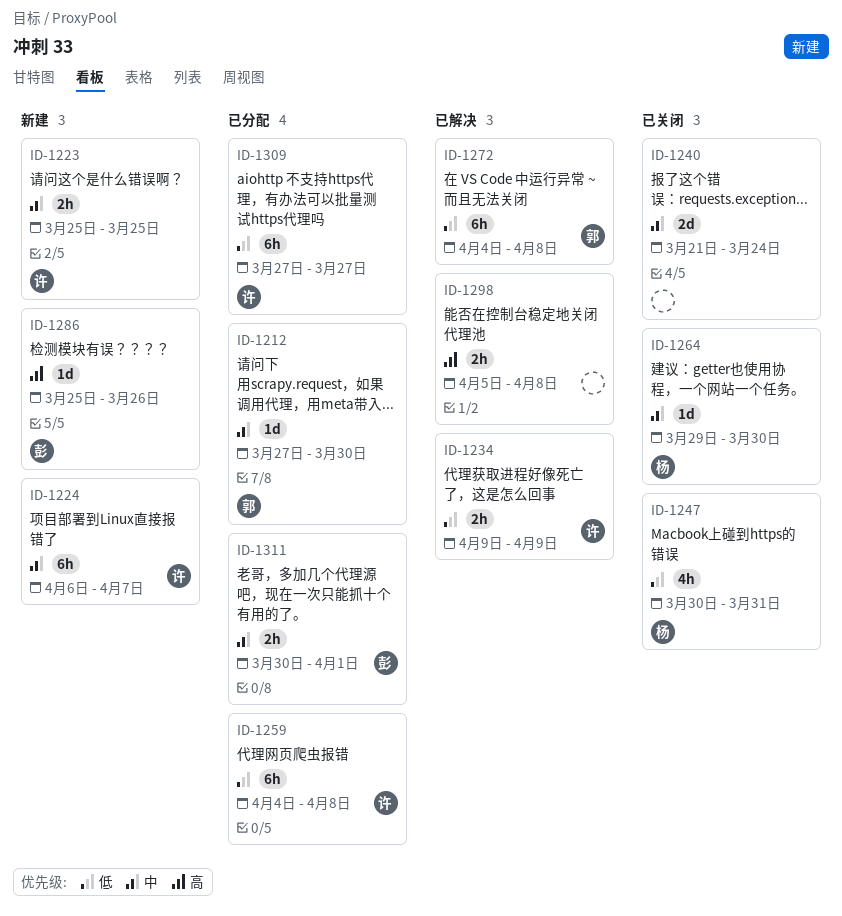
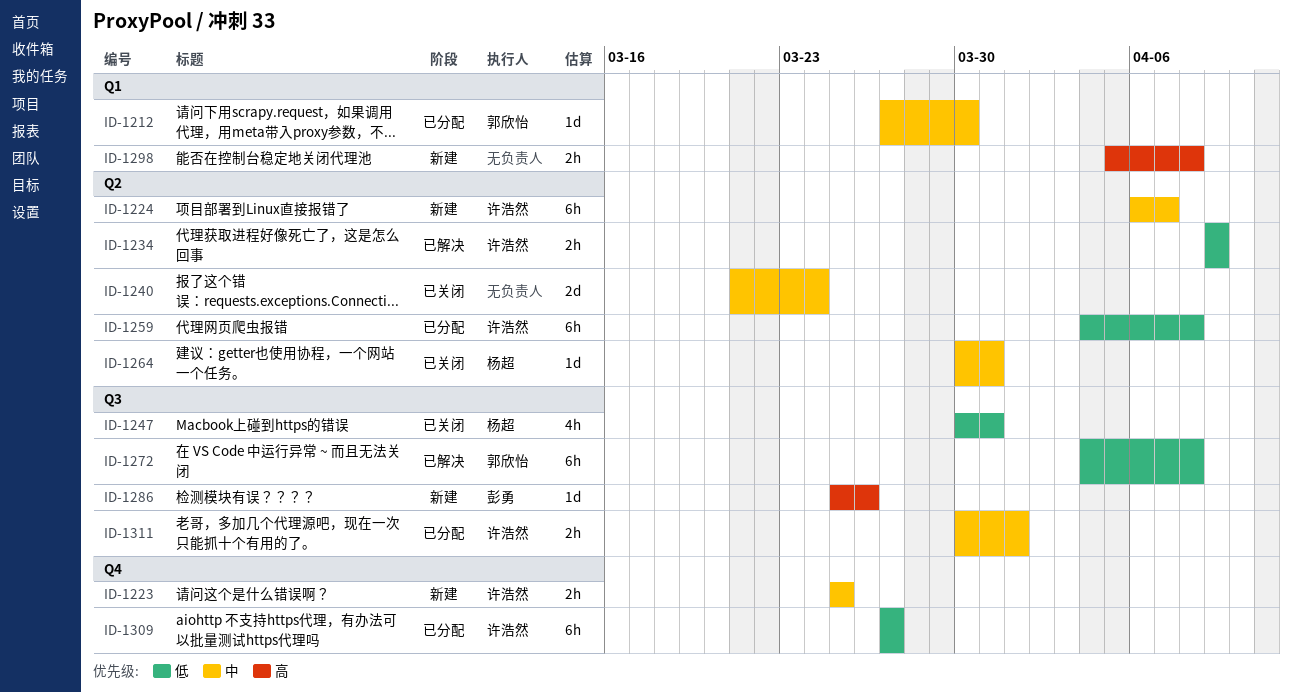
ID-1264, start: Mar 29 -> Mar 30
ID-1264, due: Mar 30 -> Mar 31
ID-1298, status: 已解决 -> 新建
ID-1311, owner: 彭勇 -> 许浩然

